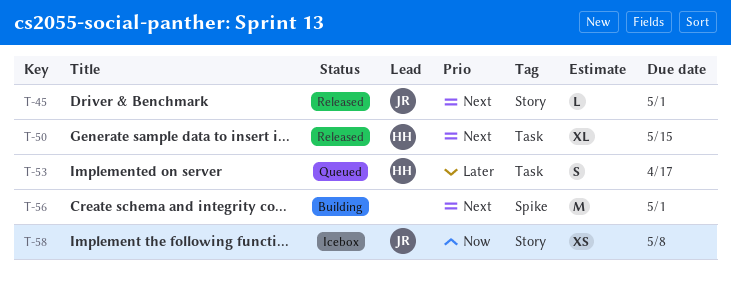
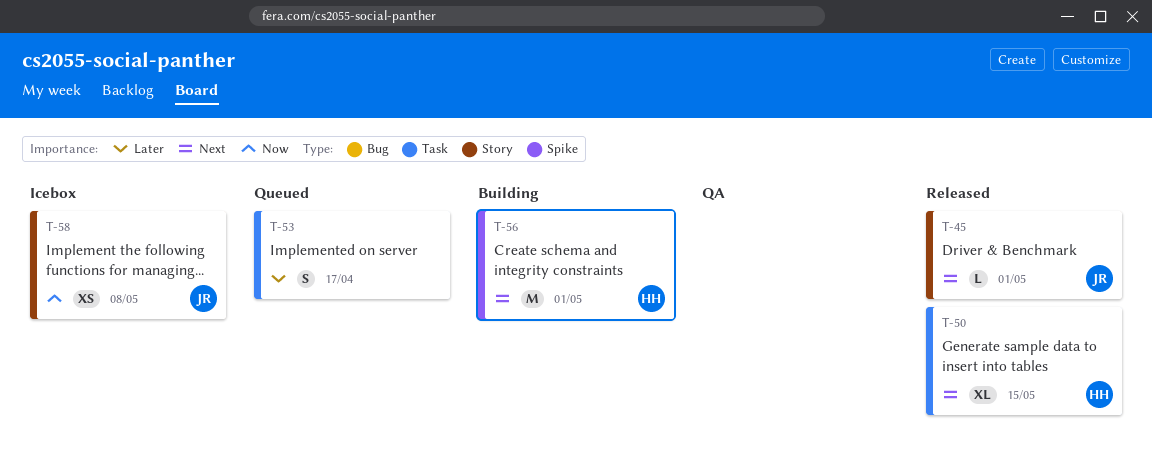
T-53, owner: HH -> none
T-56, owner: none -> HH

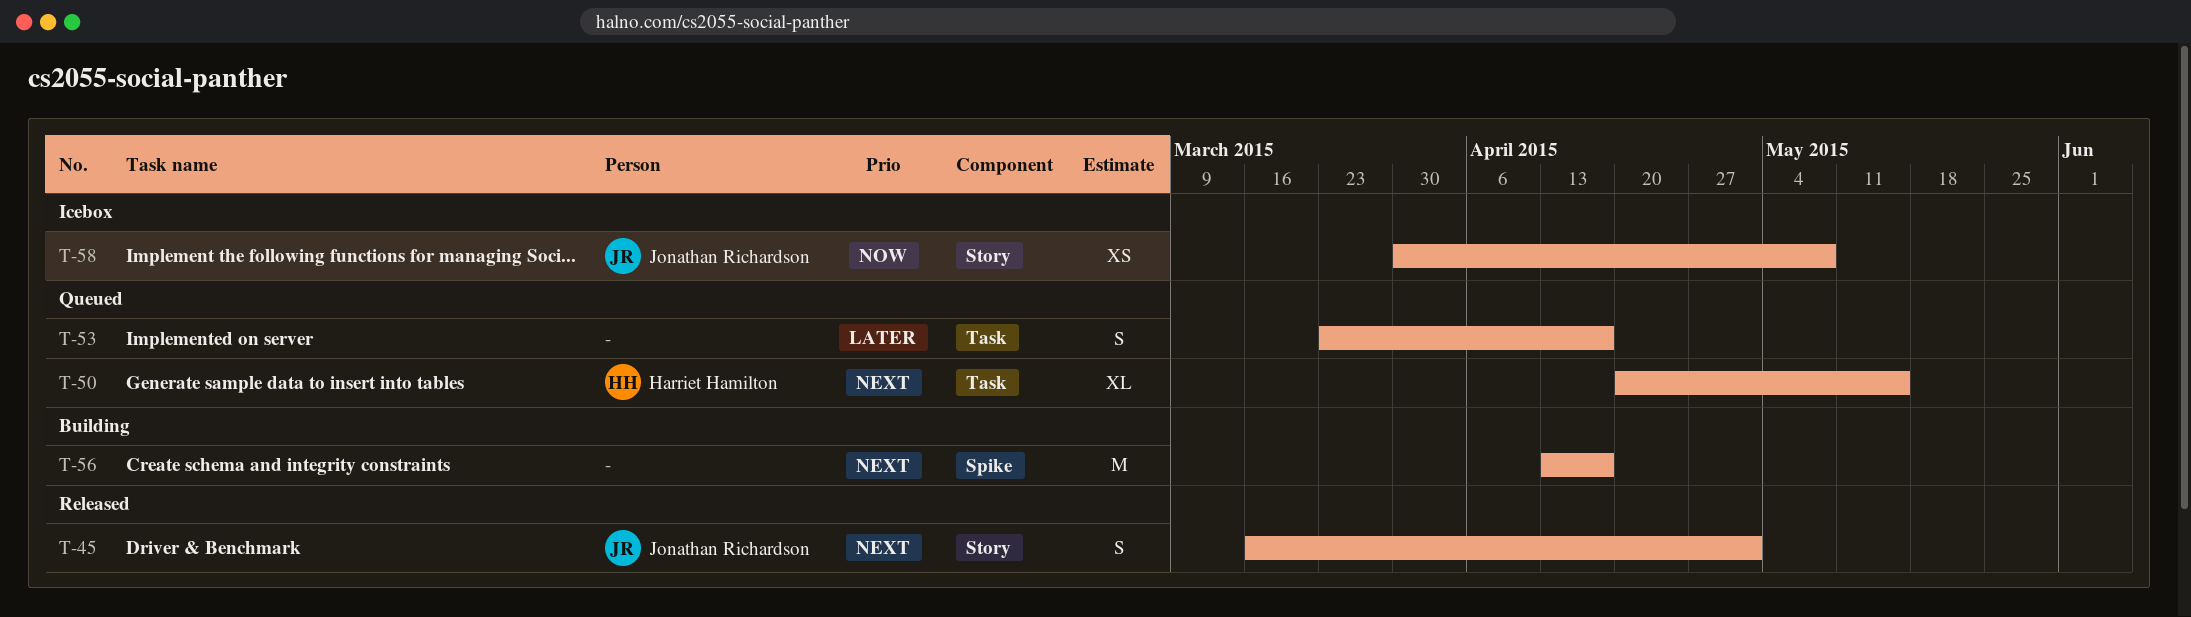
T-45, estimate: L -> S
T-50, status: Released -> Queued
T-56, owner: Harriet Hamilton -> none
T-56, due: May 1 -> Apr 17

